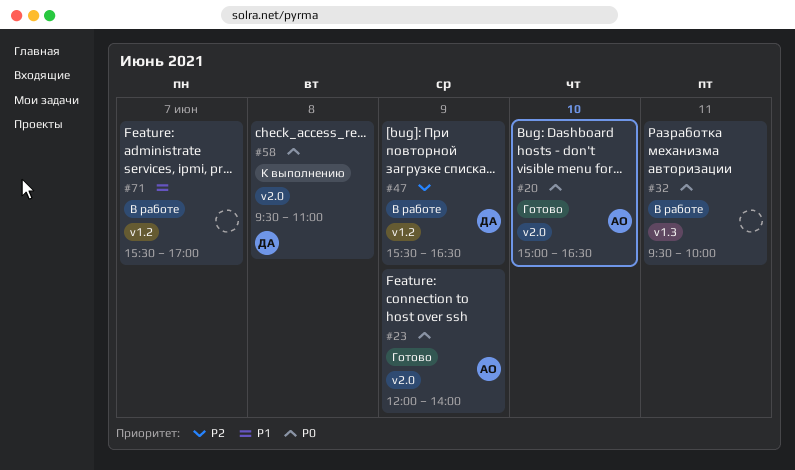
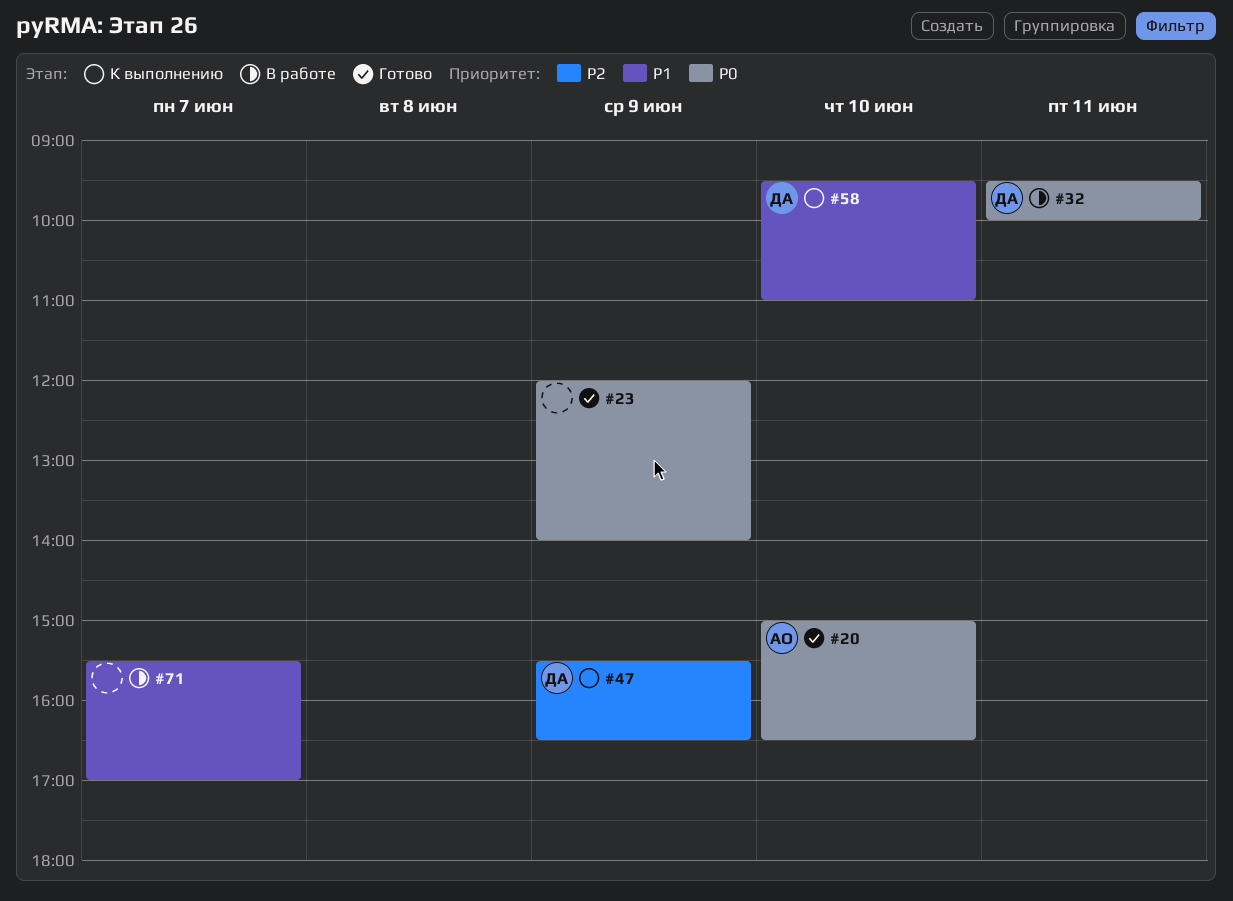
#23, owner: АО -> none
#32, owner: none -> ДА
#47, status: В работе -> К выполнению
#58, priority: P0 -> P1
#58, day: Jun 8 -> Jun 10

